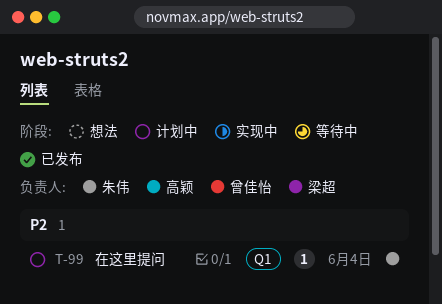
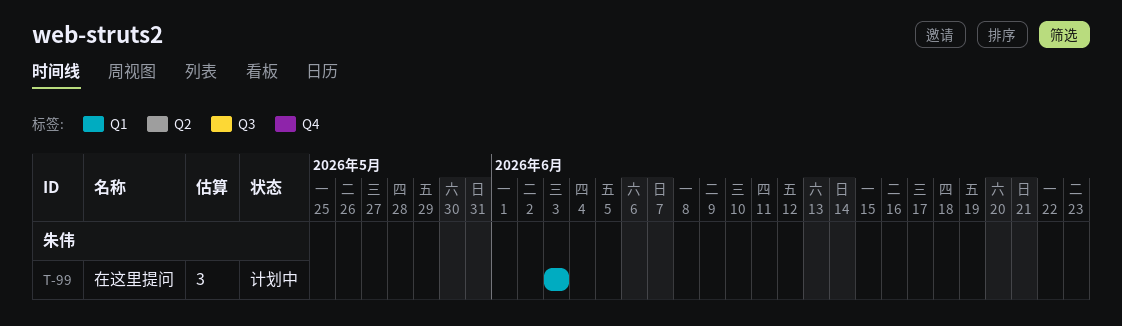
T-99, estimate: 1 -> 3
T-99, due: Jun 4 -> Jun 3

